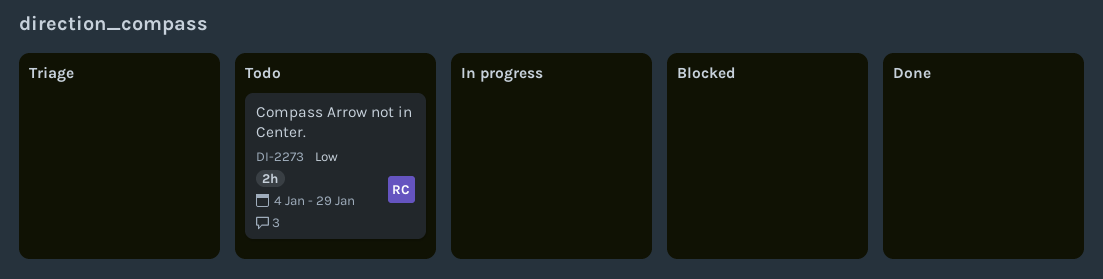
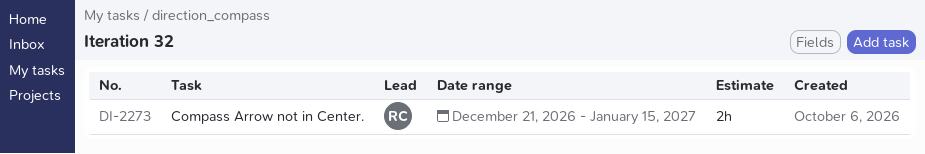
DI-2273, start: Jan 4 -> Dec 21
DI-2273, due: Jan 29 -> Jan 15

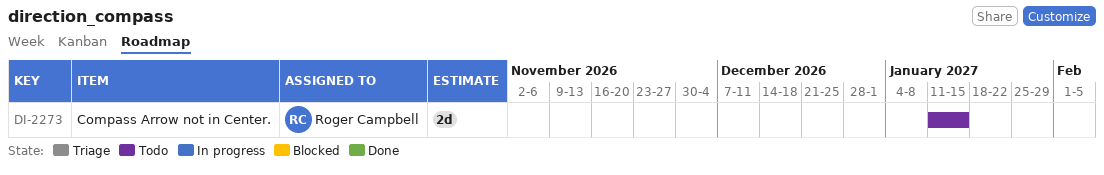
DI-2273, estimate: 2h -> 2d
DI-2273, start: Dec 21 -> Jan 11

